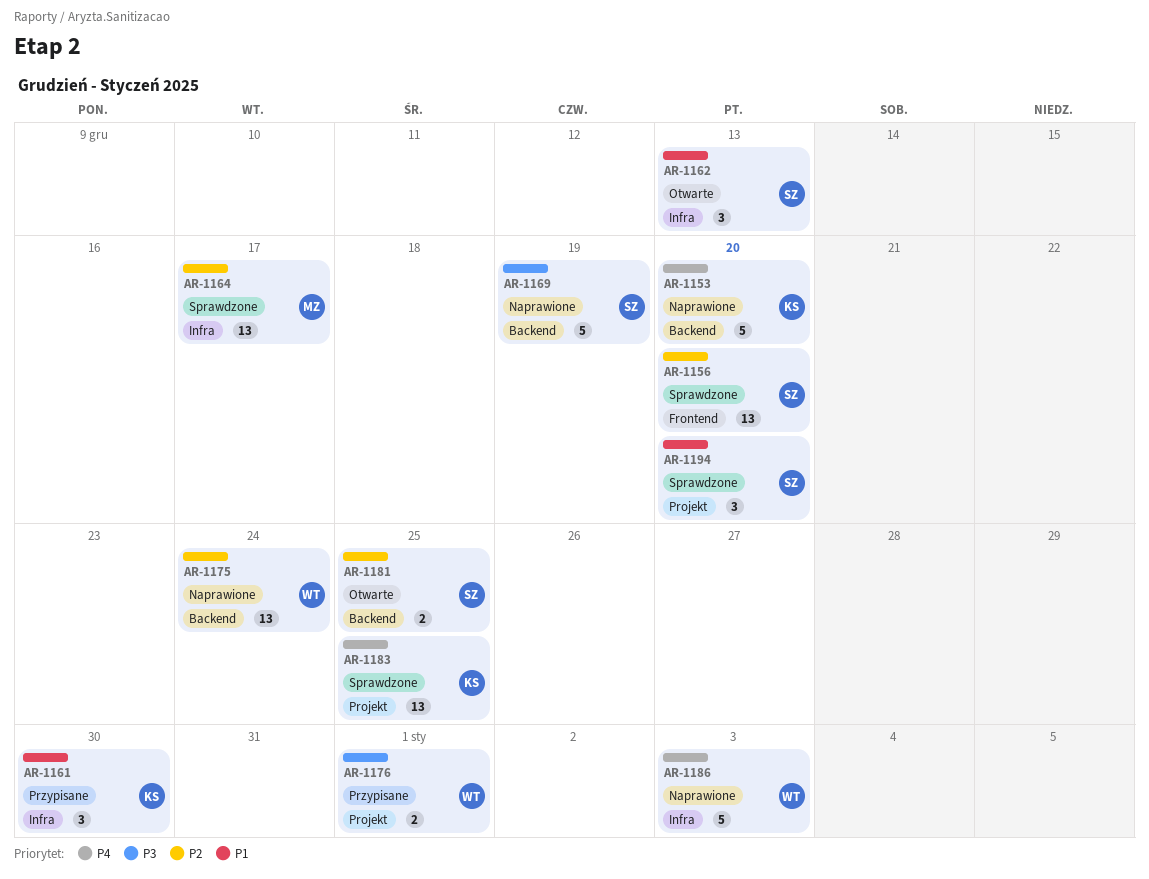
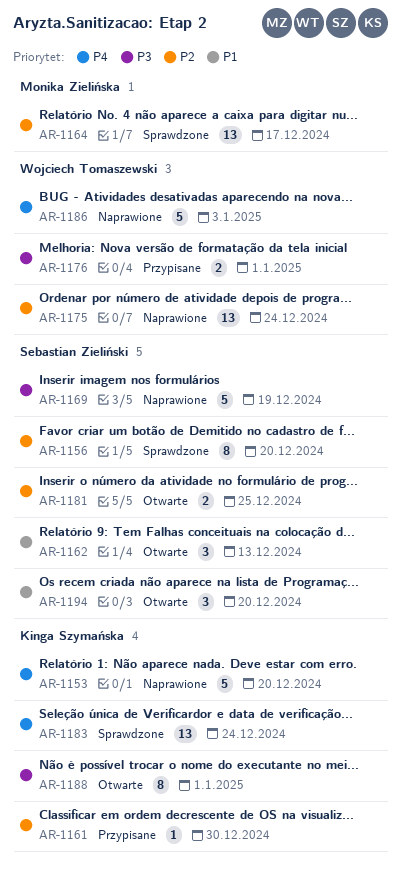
AR-1156, estimate: 13 -> 8
AR-1161, priority: P1 -> P2
AR-1161, estimate: 3 -> 1
AR-1183, due: Dec 25 -> Dec 24
AR-1188: none -> present
AR-1194, status: Sprawdzone -> Otwarte

